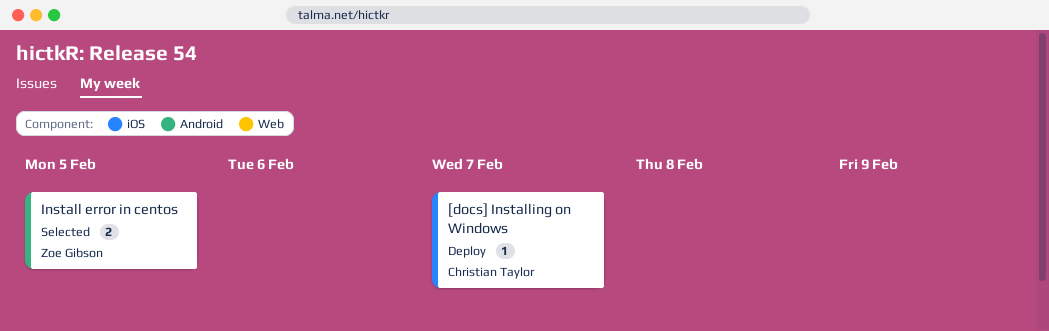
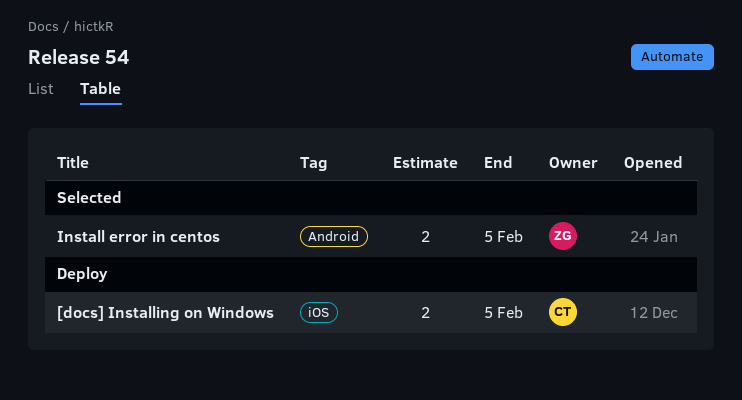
[docs] Installing on Windows, estimate: 1 -> 2
[docs] Installing on Windows, due: Feb 7 -> Feb 5

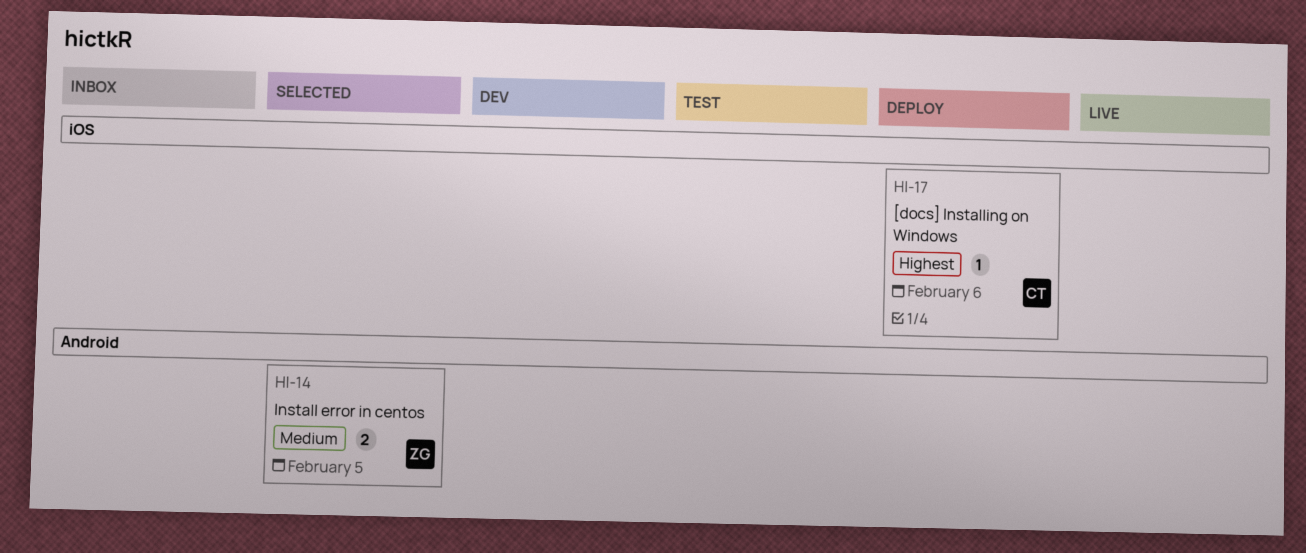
[docs] Installing on Windows, estimate: 2 -> 1
[docs] Installing on Windows, due: Feb 5 -> Feb 6

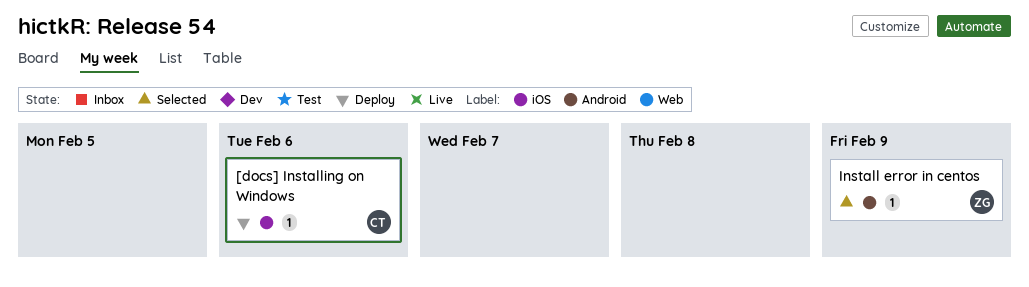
Install error in centos, estimate: 2 -> 1
Install error in centos, due: Feb 5 -> Feb 9

